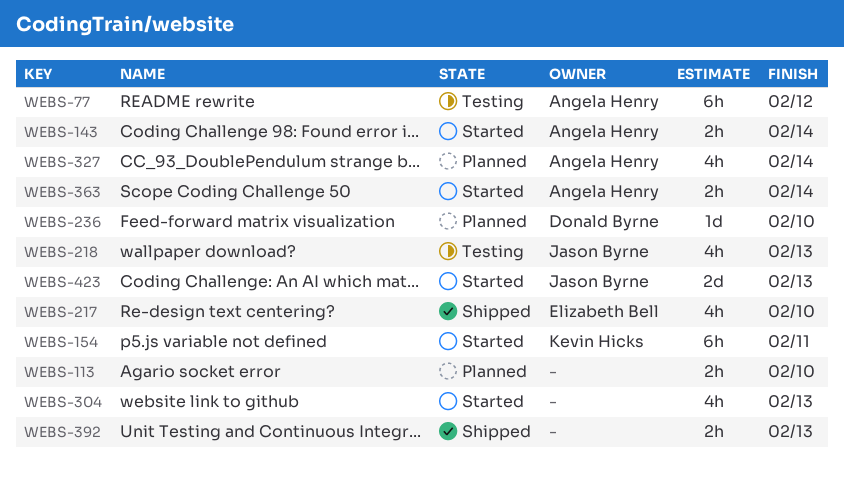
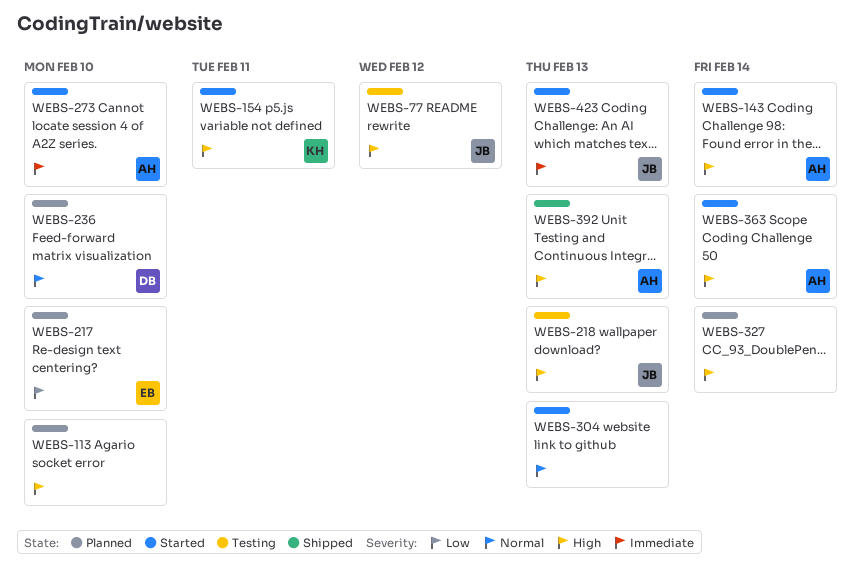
WEBS-77, owner: Angela Henry -> Jason Byrne
WEBS-217, status: Shipped -> Planned
WEBS-273: none -> present
WEBS-327, owner: Angela Henry -> none
WEBS-392, owner: none -> Angela Henry

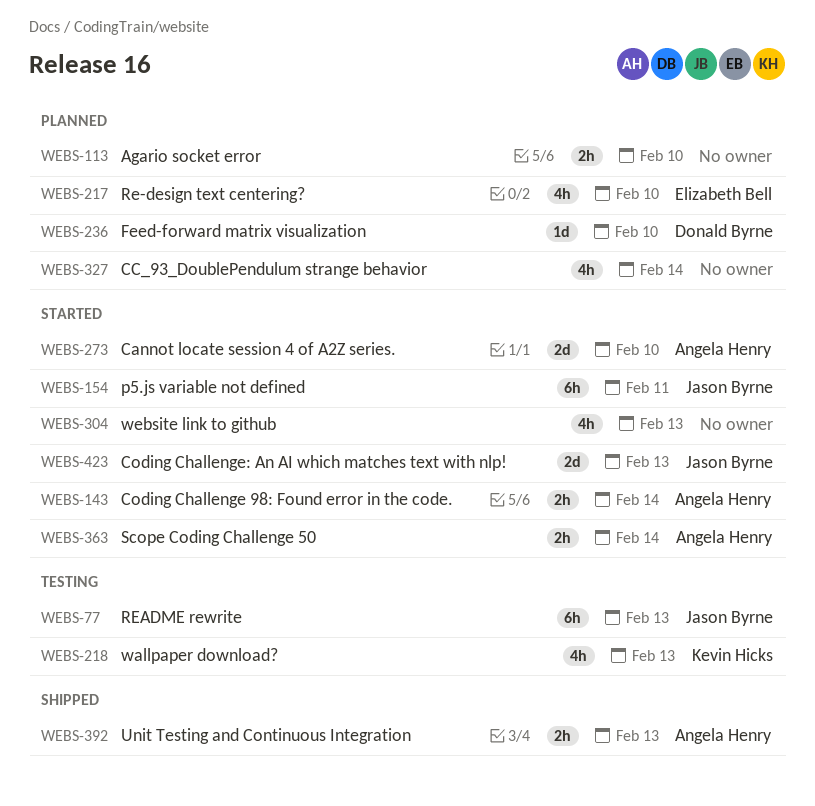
WEBS-77, due: Feb 12 -> Feb 13
WEBS-154, owner: Kevin Hicks -> Jason Byrne
WEBS-218, owner: Jason Byrne -> Kevin Hicks

